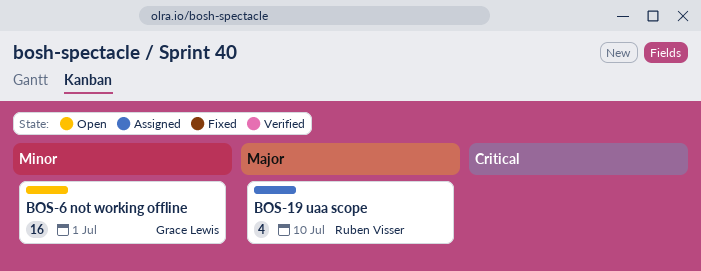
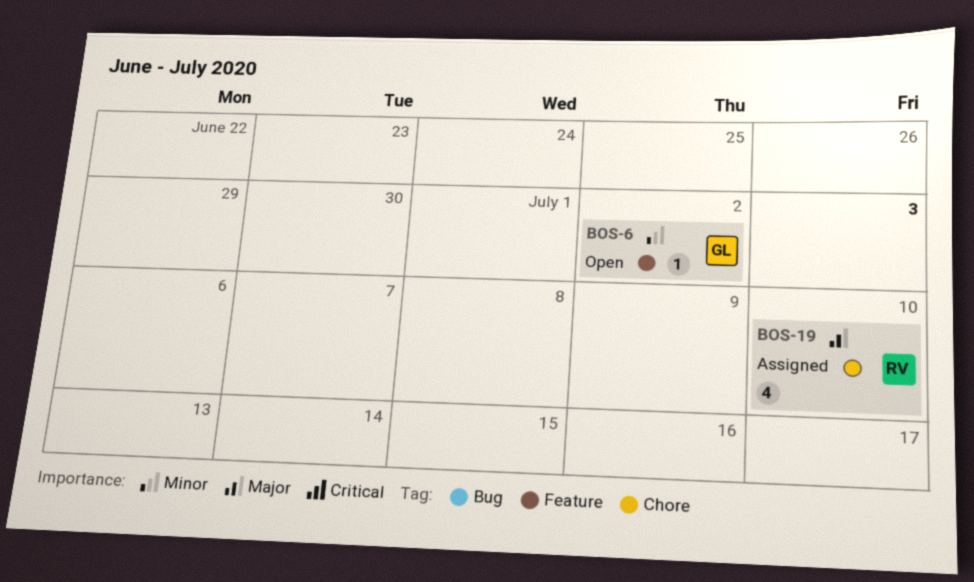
BOS-6, estimate: 16 -> 1
BOS-6, due: Jul 1 -> Jul 2

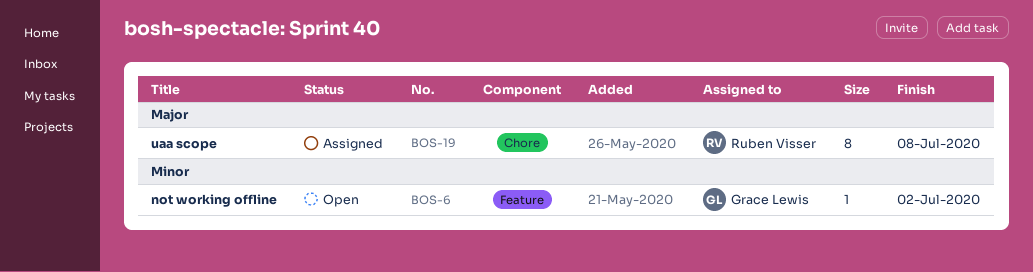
BOS-19, estimate: 4 -> 8
BOS-19, due: Jul 10 -> Jul 8

